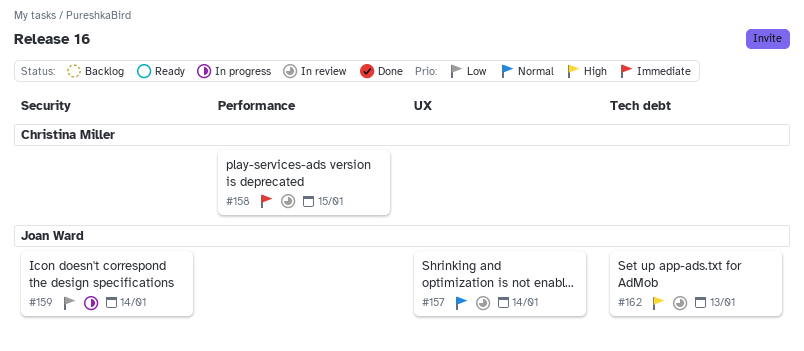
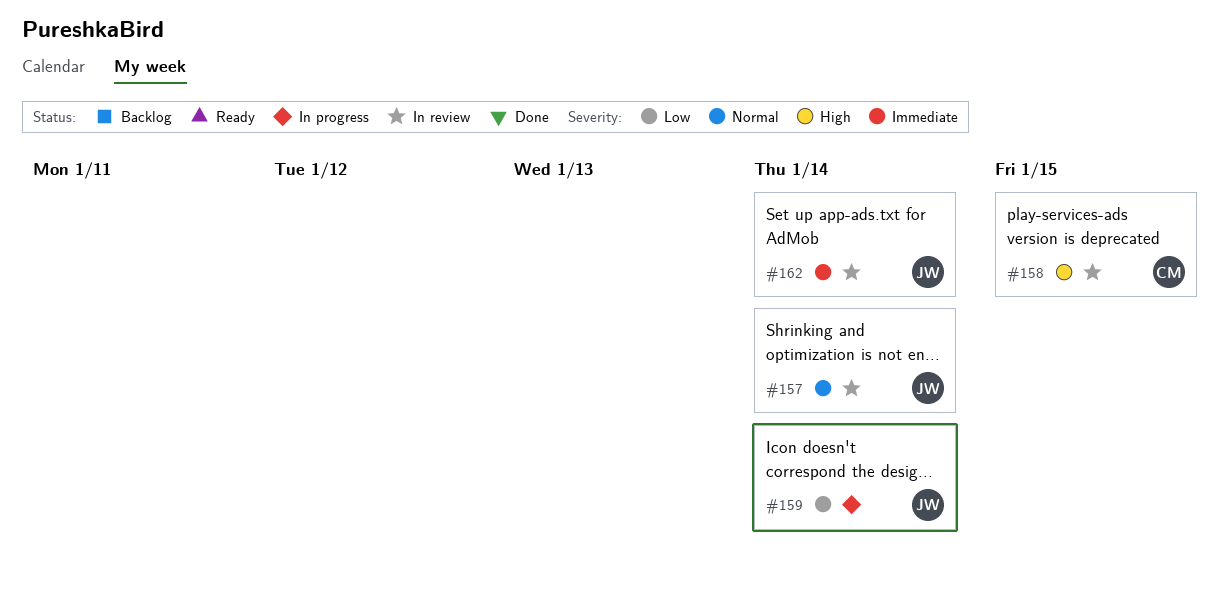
#158, priority: Immediate -> High
#162, priority: High -> Immediate
#162, due: Jan 13 -> Jan 14

